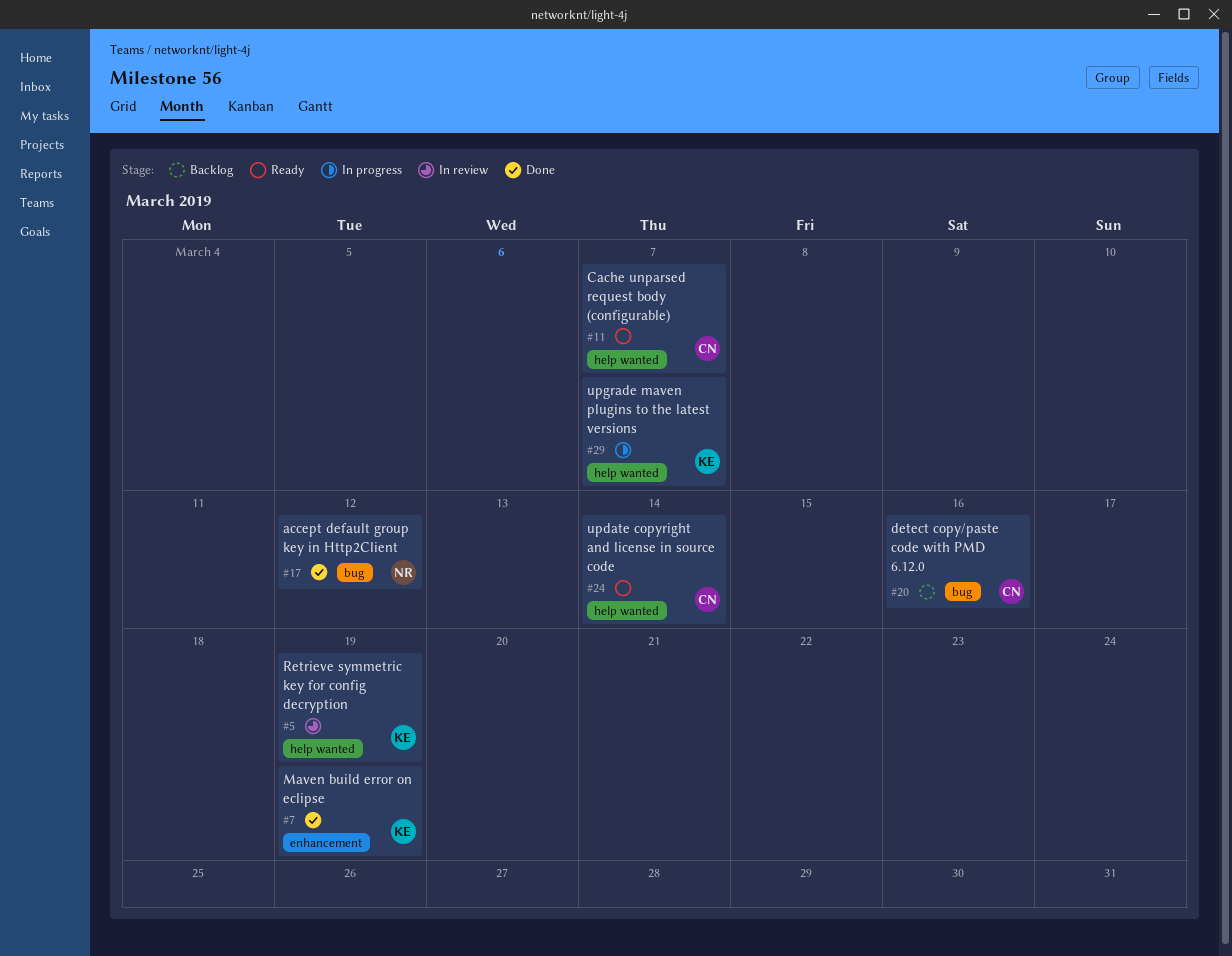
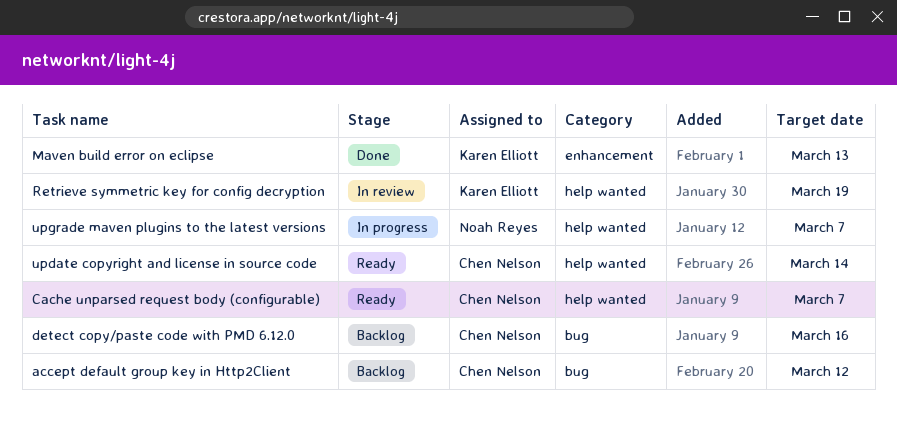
accept default group key in Http2Client, status: Done -> Backlog
accept default group key in Http2Client, owner: Noah Reyes -> Chen Nelson
Maven build error on eclipse, due: Mar 19 -> Mar 13
upgrade maven plugins to the latest versions, owner: Karen Elliott -> Noah Reyes

